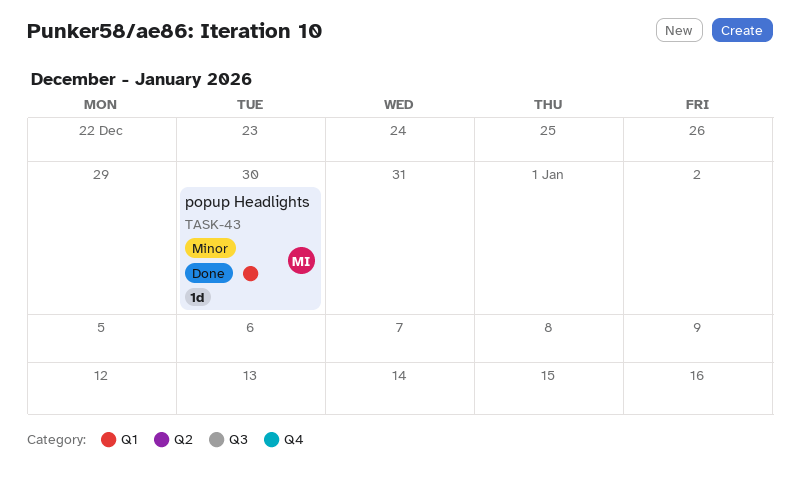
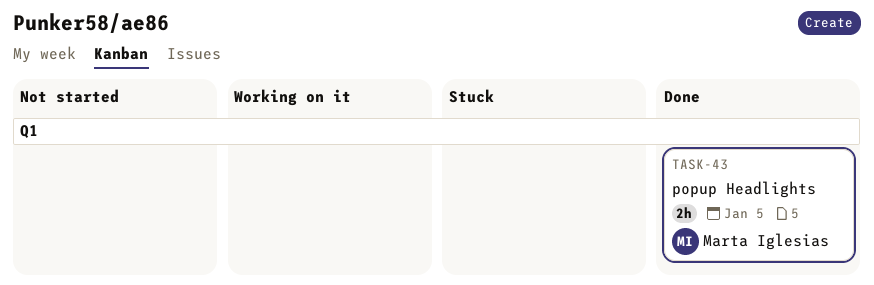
TASK-43, estimate: 1d -> 2h
TASK-43, due: Dec 30 -> Jan 5

